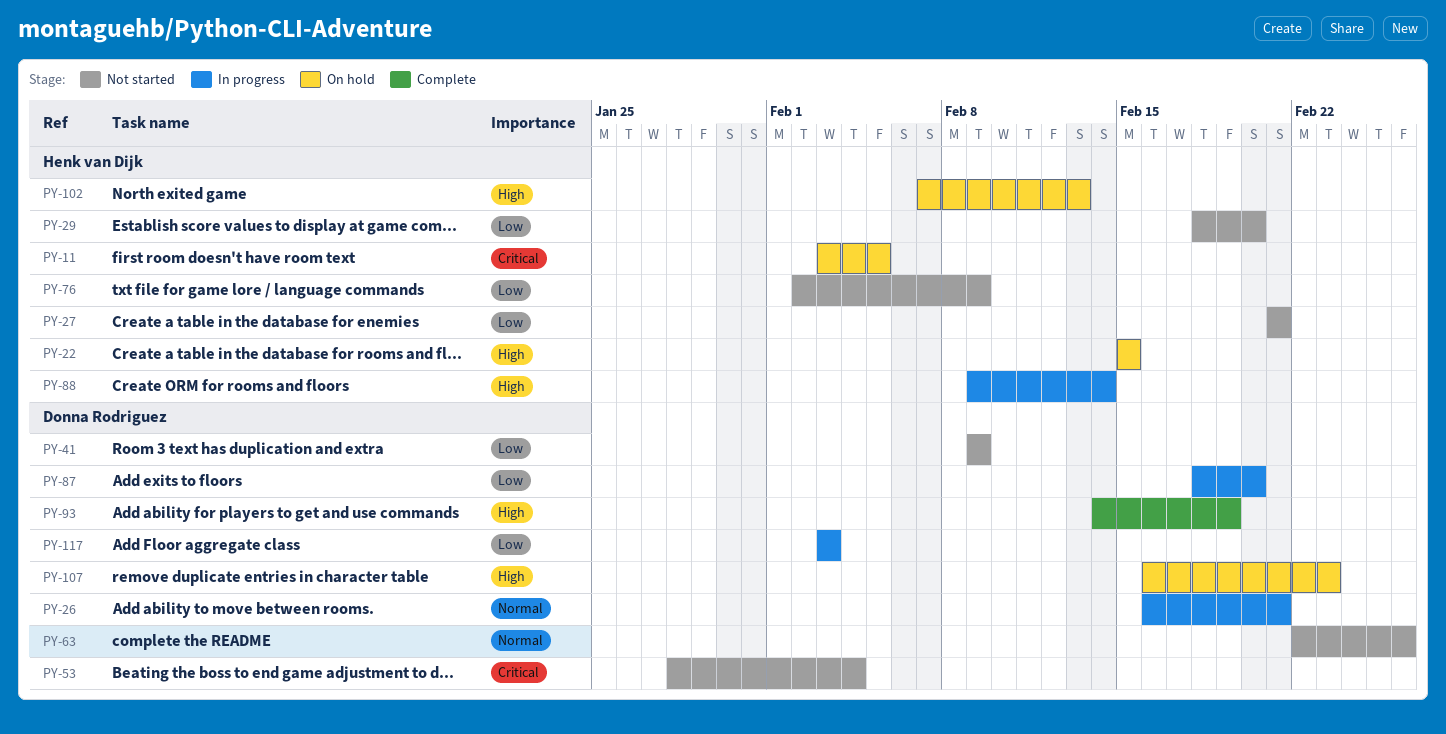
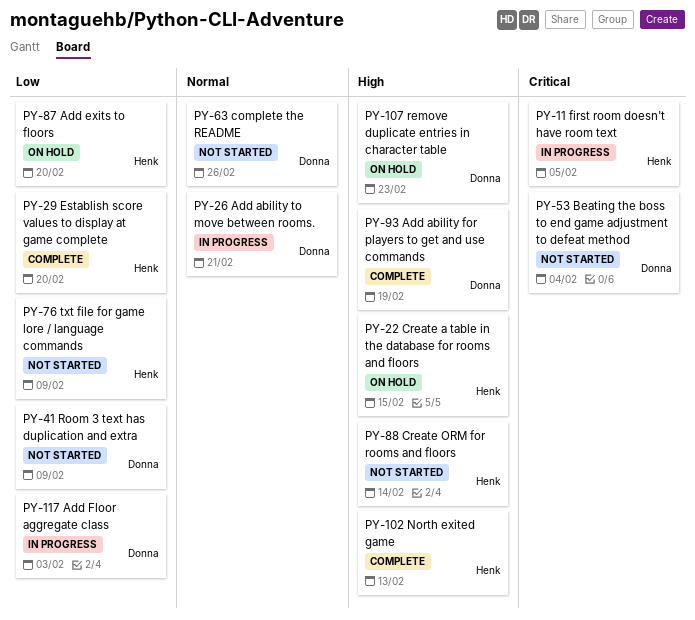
PY-11, status: On hold -> In progress
PY-27: present -> none
PY-29, status: Not started -> Complete
PY-87, status: In progress -> On hold
PY-87, owner: Donna Rodriguez -> Henk van Dijk
PY-88, status: In progress -> Not started
PY-102, status: On hold -> Complete

